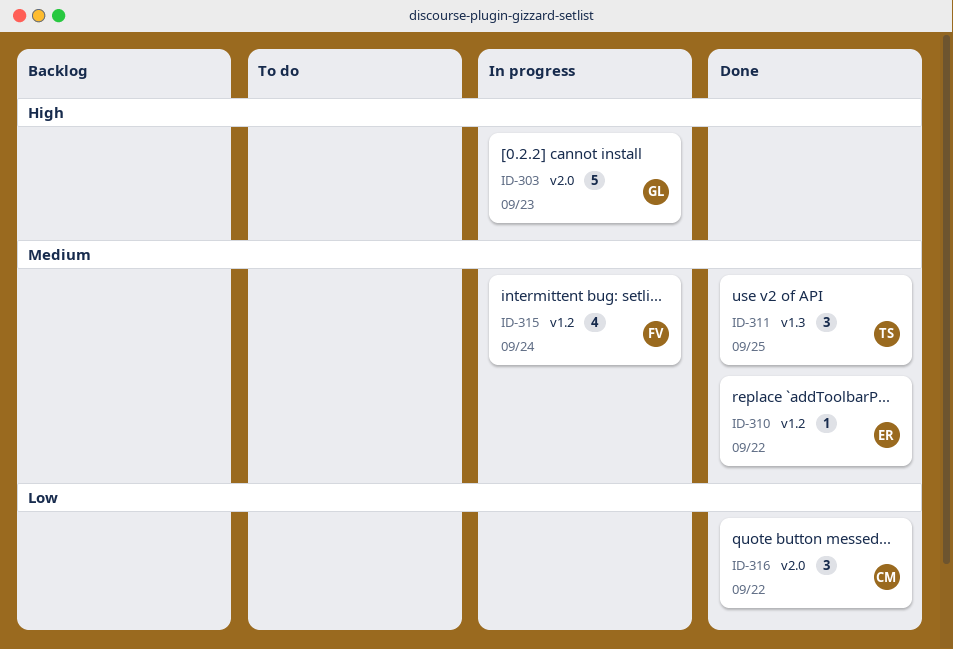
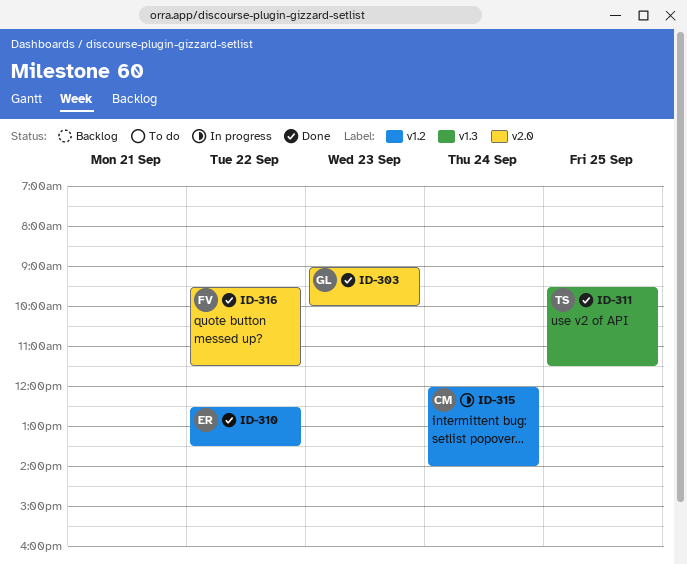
ID-303, status: In progress -> Done
ID-315, owner: FV -> CM
ID-316, owner: CM -> FV

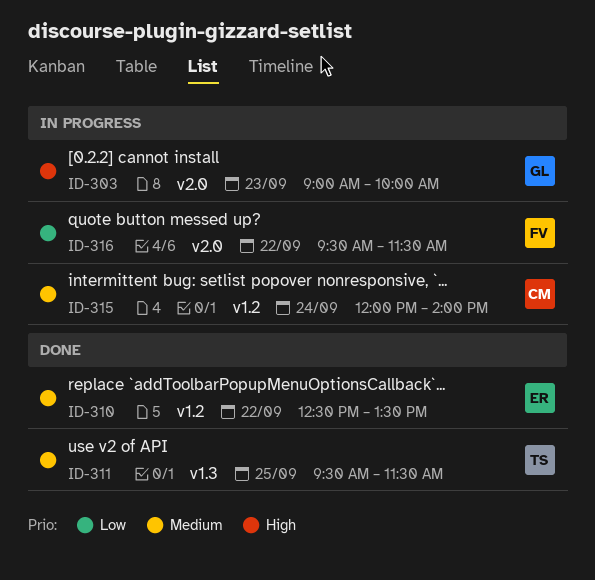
ID-303, status: Done -> In progress
ID-316, status: Done -> In progress

